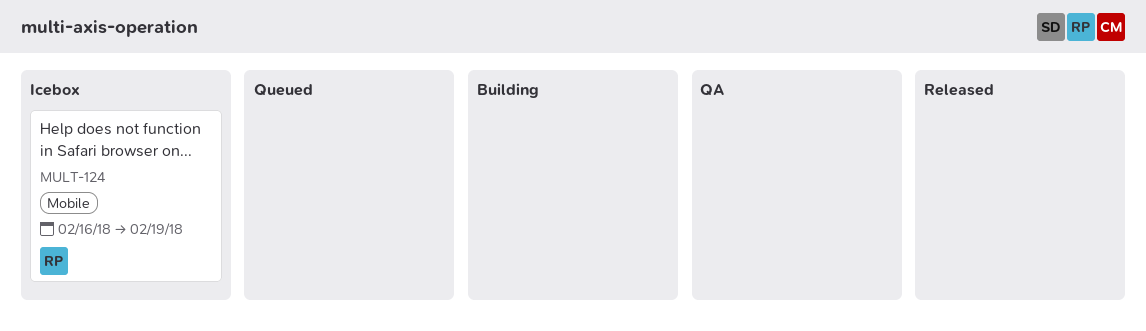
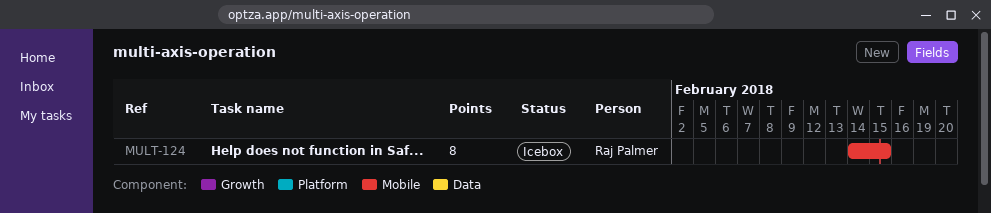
MULT-124, start: Feb 16 -> Feb 14
MULT-124, due: Feb 19 -> Feb 15

